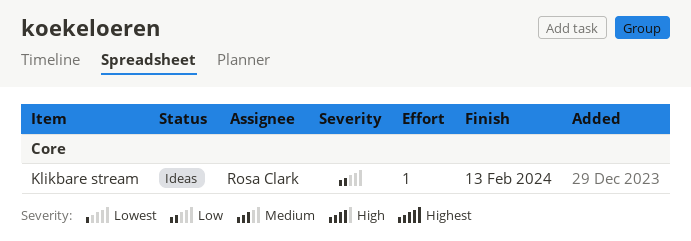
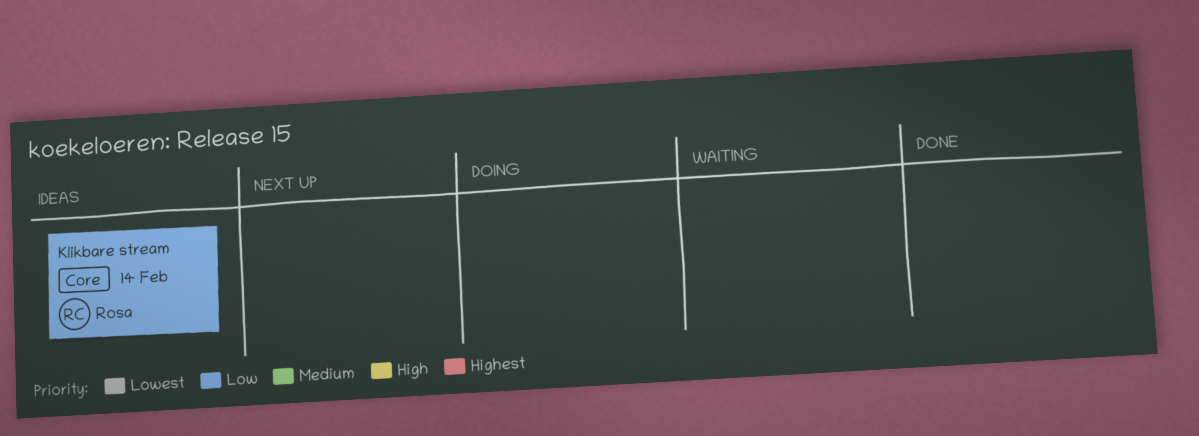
Klikbare stream, due: Feb 13 -> Feb 14

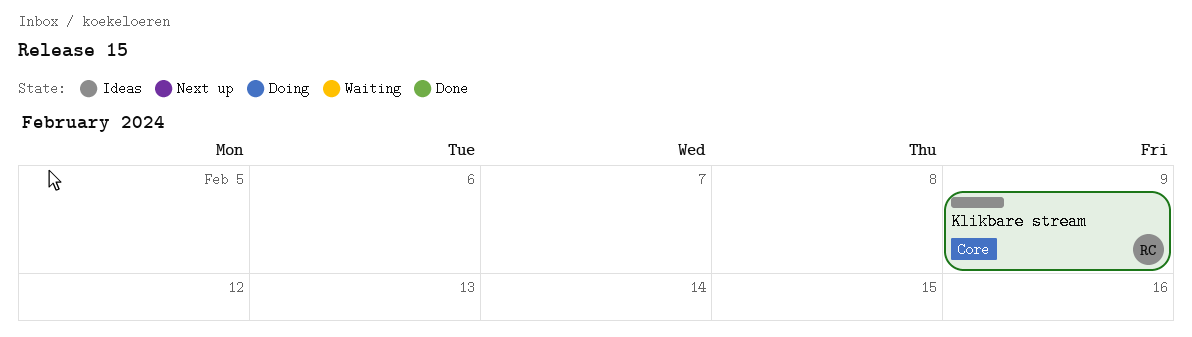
Klikbare stream, due: Feb 14 -> Feb 9

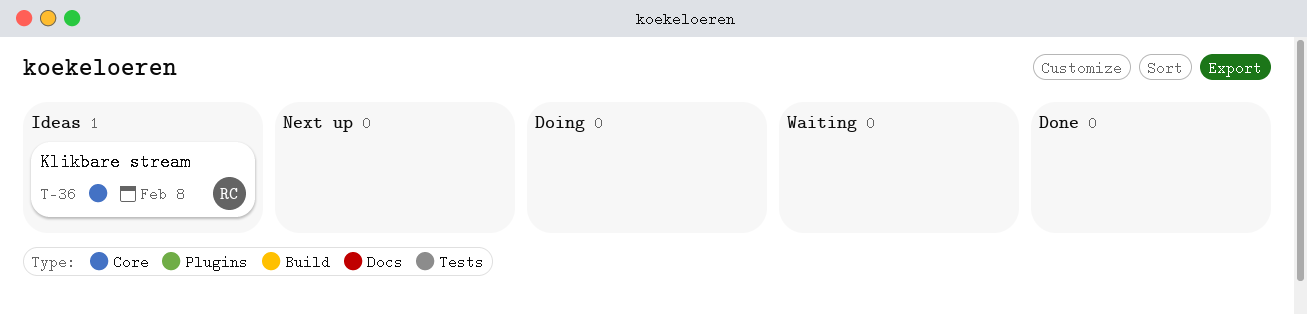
Klikbare stream, due: Feb 9 -> Feb 8

